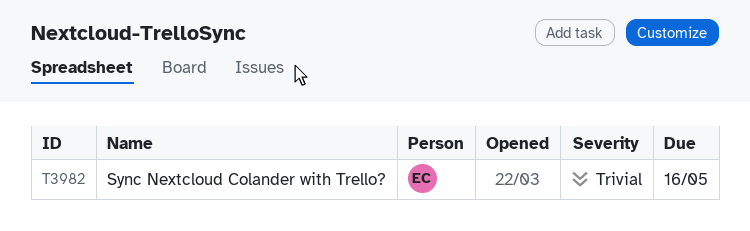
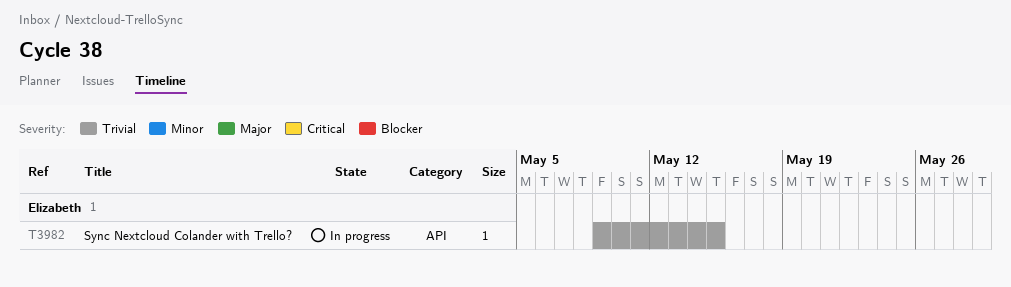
T3982, due: May 16 -> May 15

